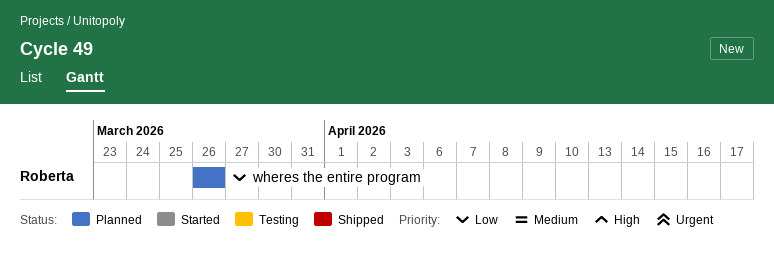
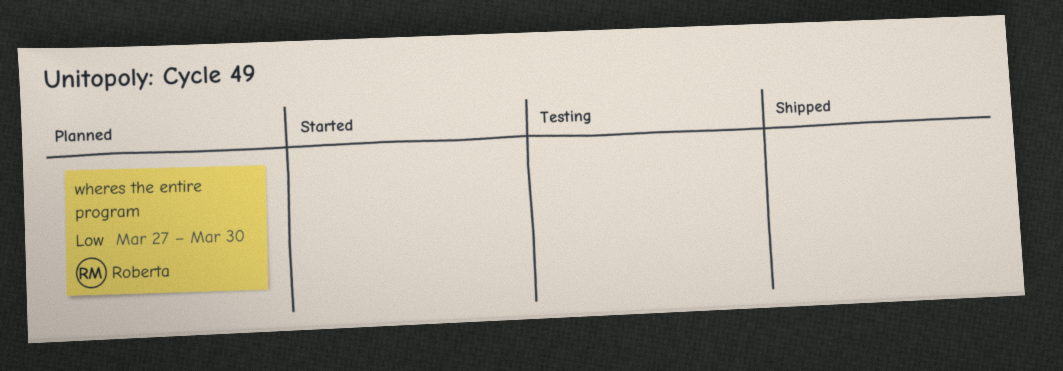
wheres the entire program, start: Mar 26 -> Mar 27
wheres the entire program, due: Mar 26 -> Mar 30

